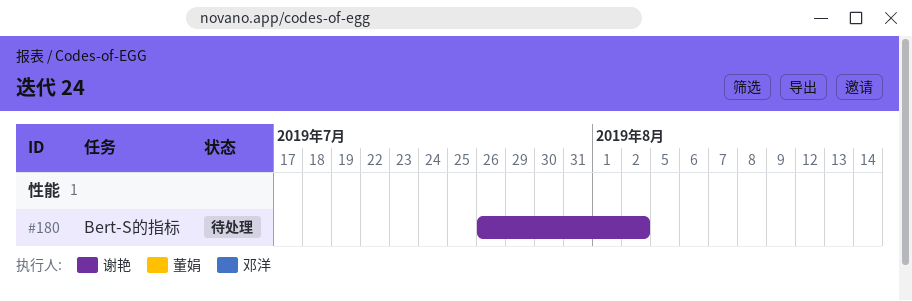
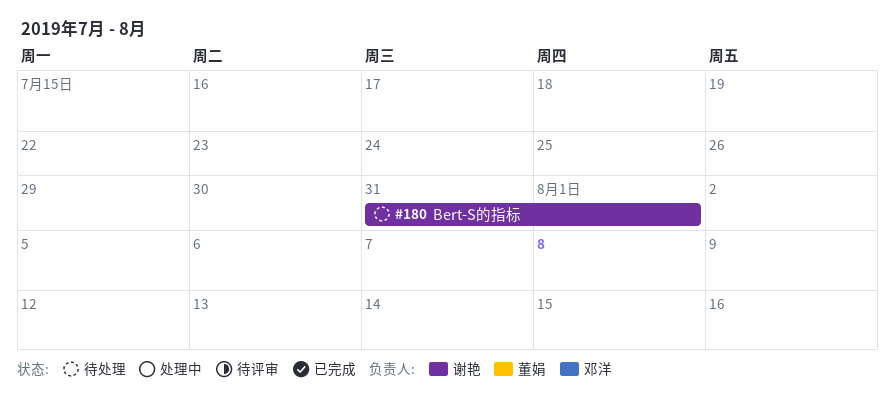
#180, start: Jul 26 -> Jul 31
#180, due: Aug 2 -> Aug 1

